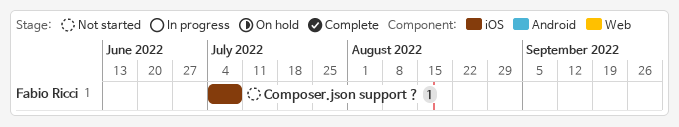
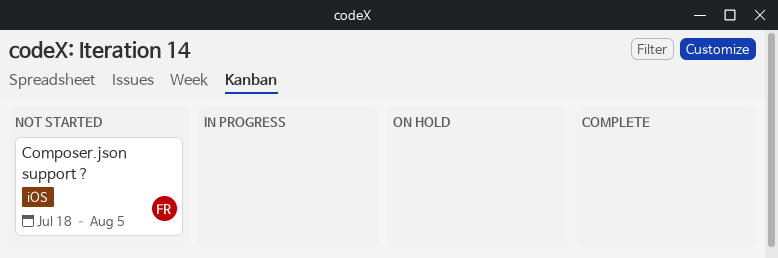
Composer.json support ?, start: Jul 4 -> Jul 18
Composer.json support ?, due: Jul 8 -> Aug 5

